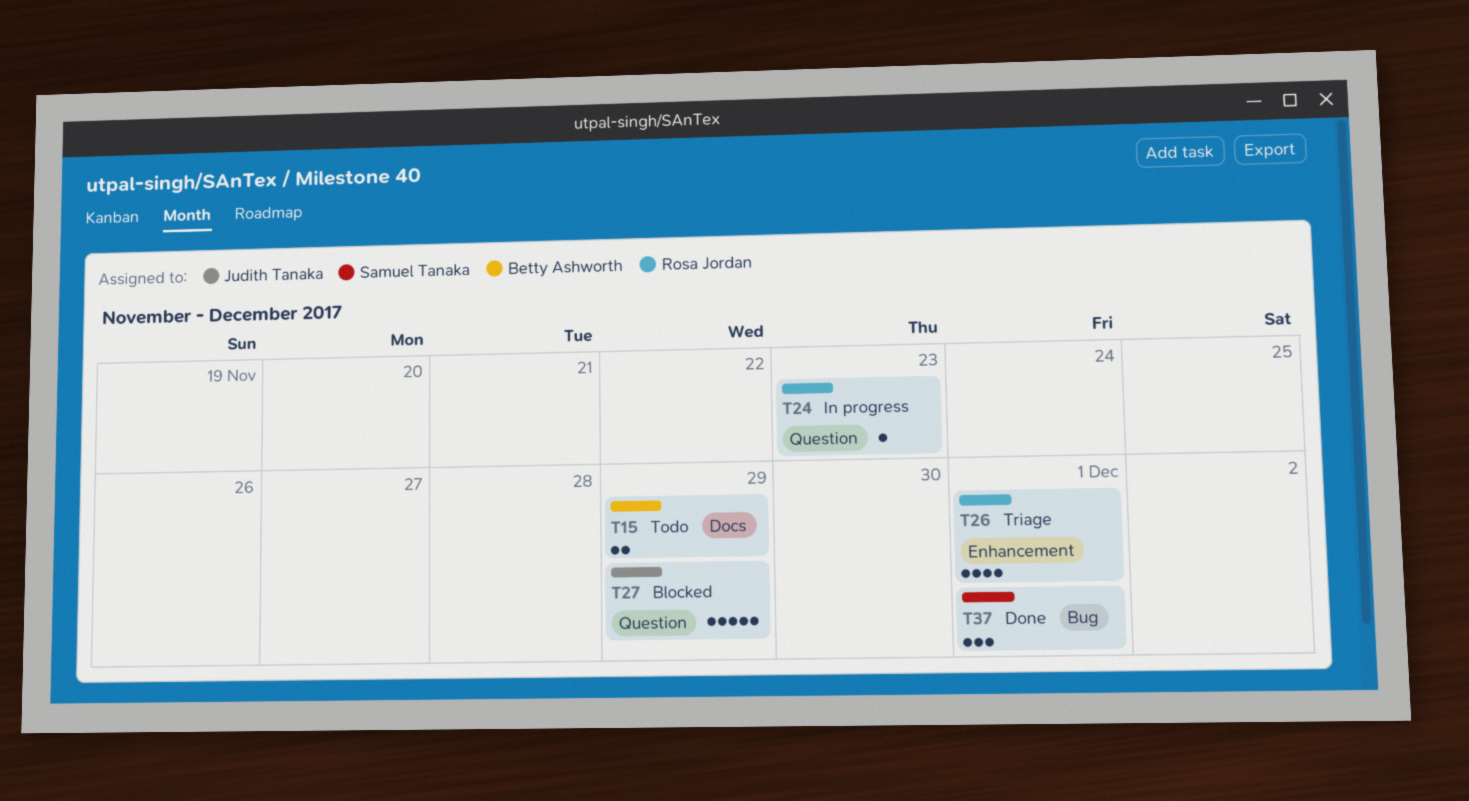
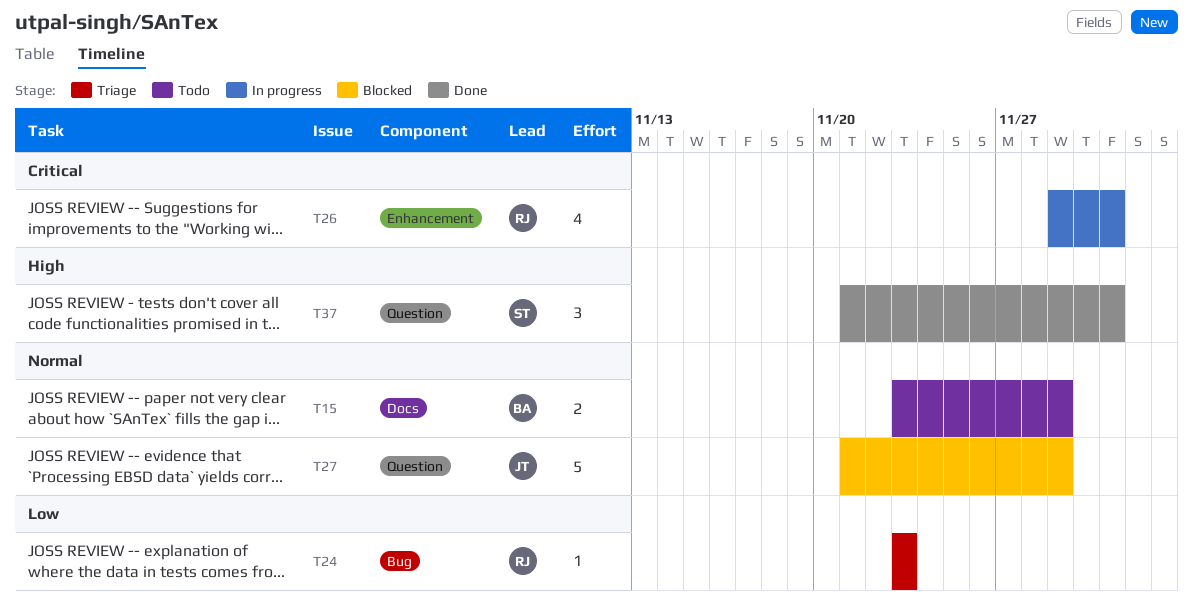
T24, status: In progress -> Triage
T24, label: Question -> Bug
T26, status: Triage -> In progress
T37, label: Bug -> Question

